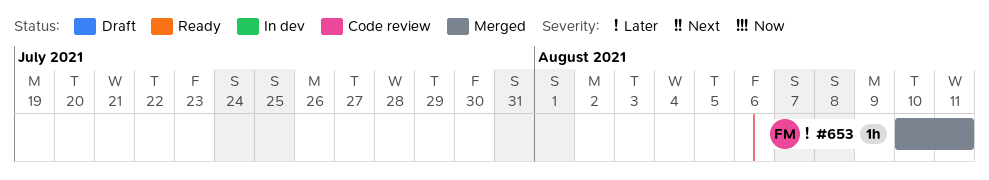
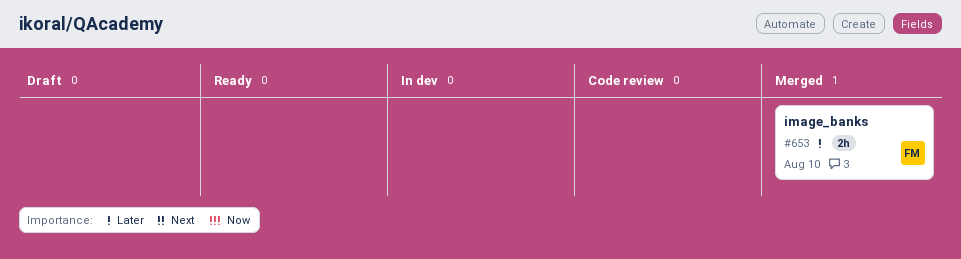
#653, estimate: 1h -> 2h
#653, due: Aug 11 -> Aug 10

